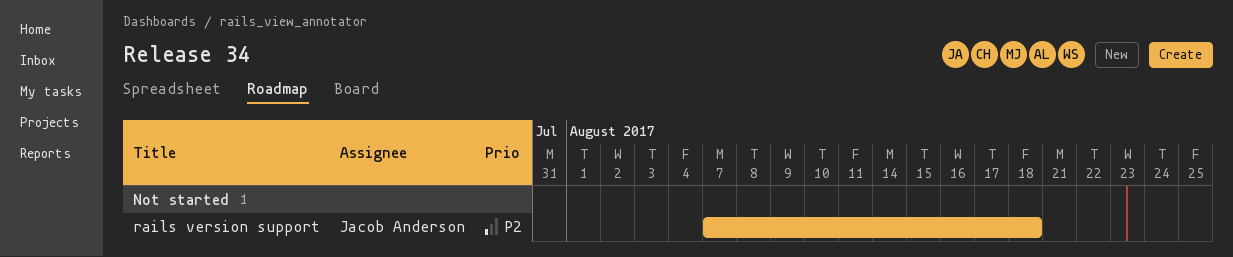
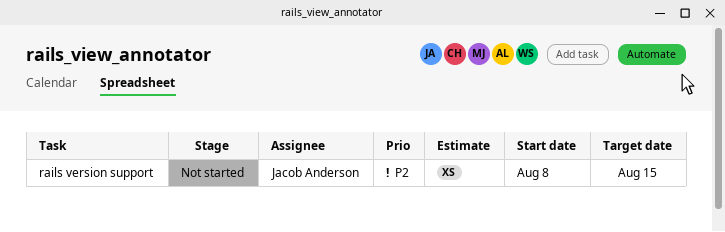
rails version support, start: Aug 7 -> Aug 8
rails version support, due: Aug 18 -> Aug 15

